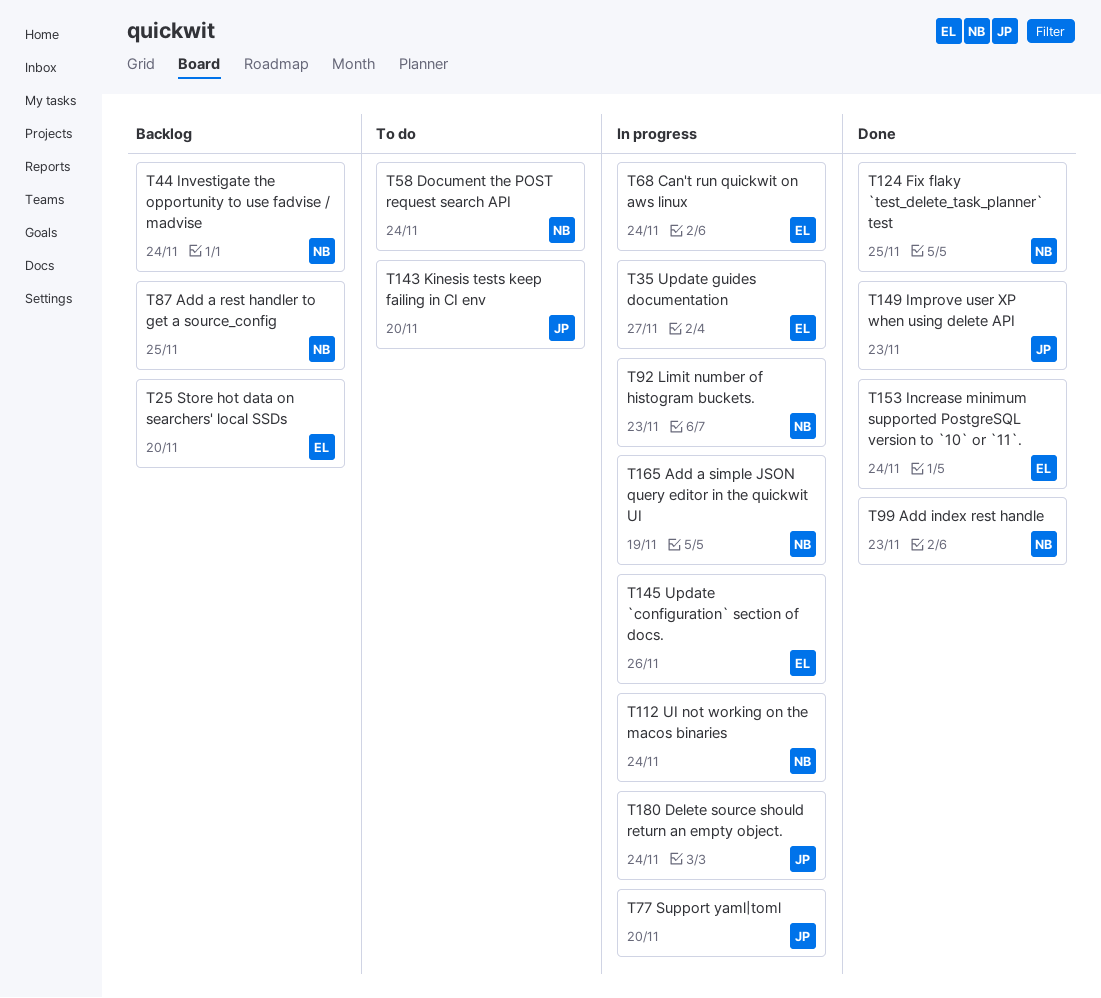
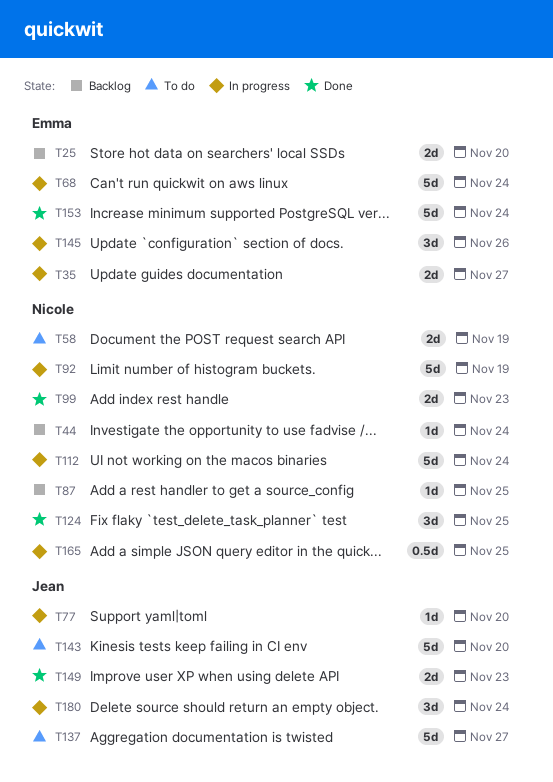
T58, due: Nov 24 -> Nov 19
T92, due: Nov 23 -> Nov 19
T137: none -> present
T165, due: Nov 19 -> Nov 25

